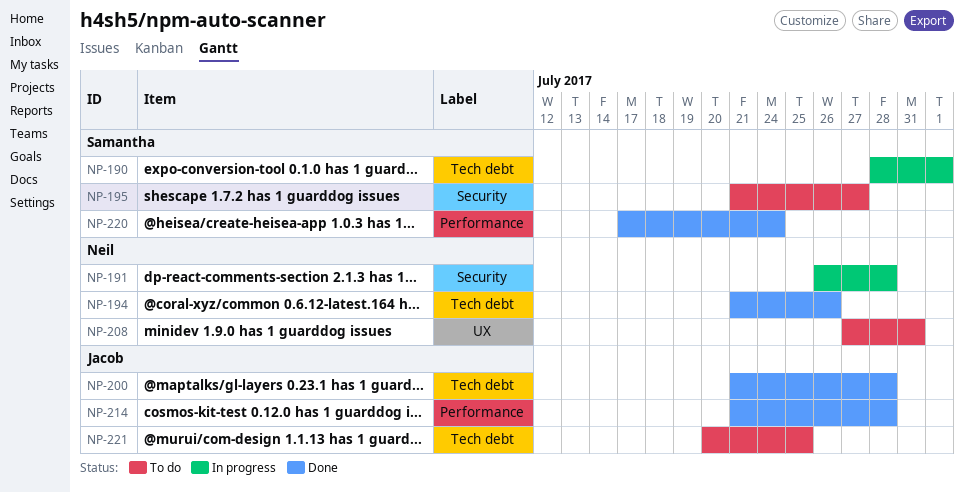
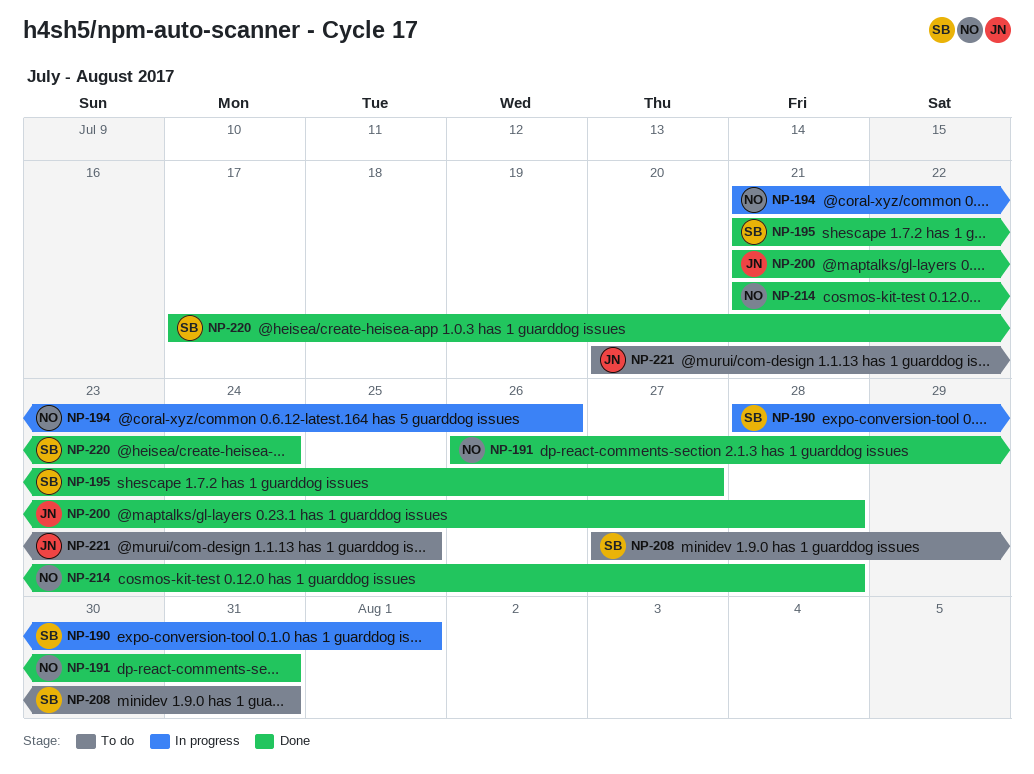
NP-191, status: In progress -> Done
NP-191, due: Jul 28 -> Jul 31
NP-194, status: Done -> In progress
NP-195, status: To do -> Done
NP-208, owner: Neil -> Samantha
NP-214, owner: Jacob -> Neil

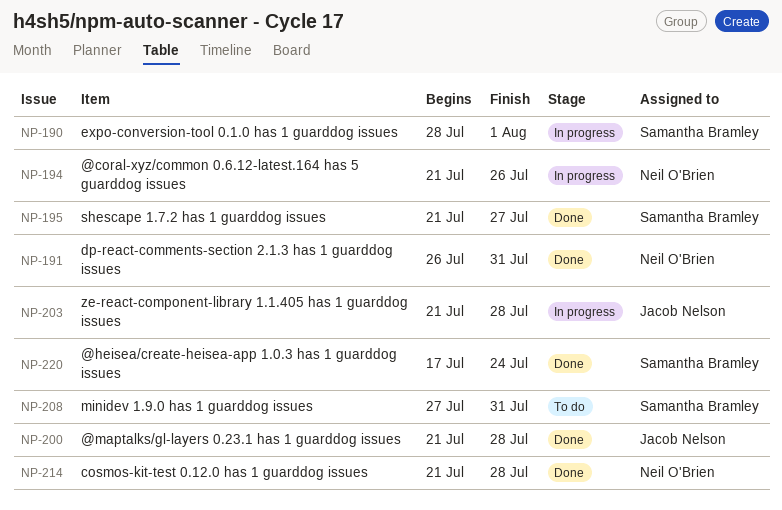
NP-203: none -> present
NP-221: present -> none

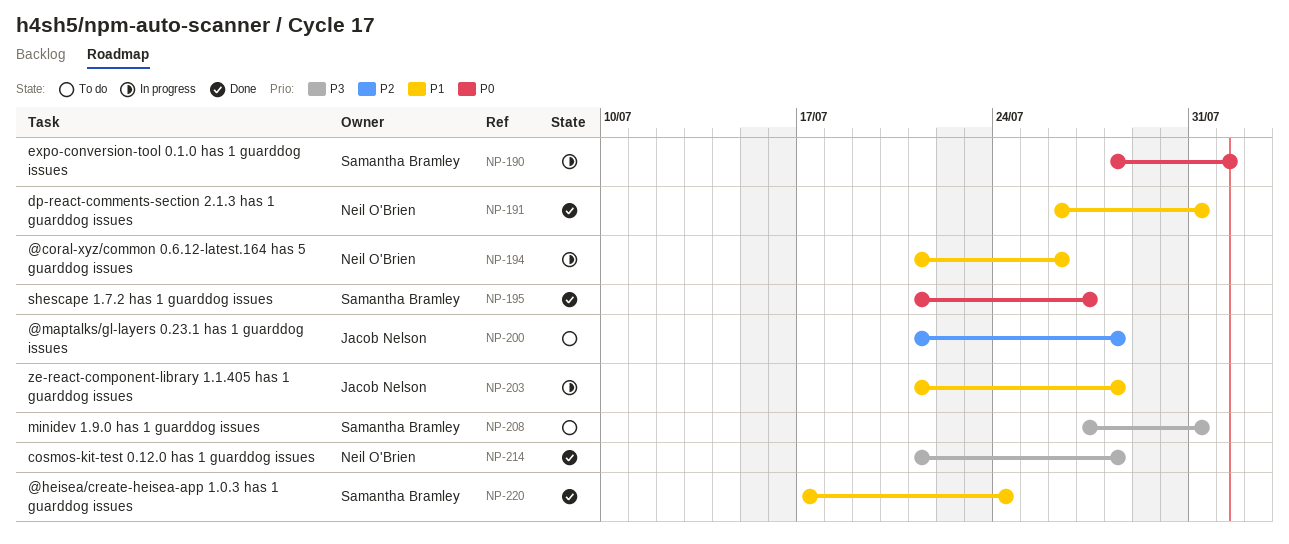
NP-200, status: Done -> To do

